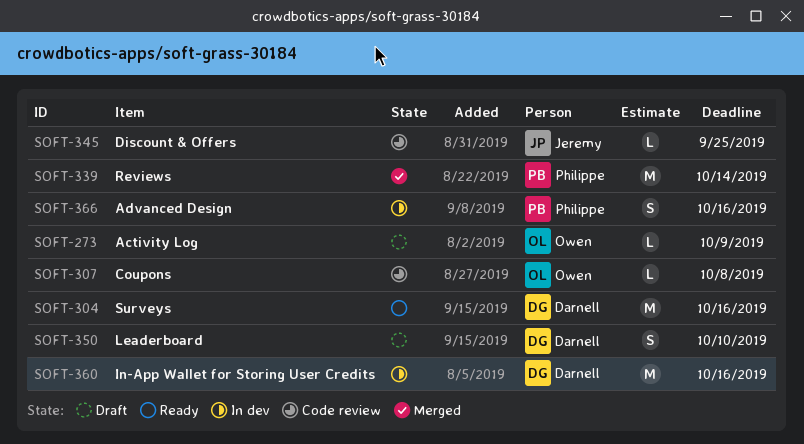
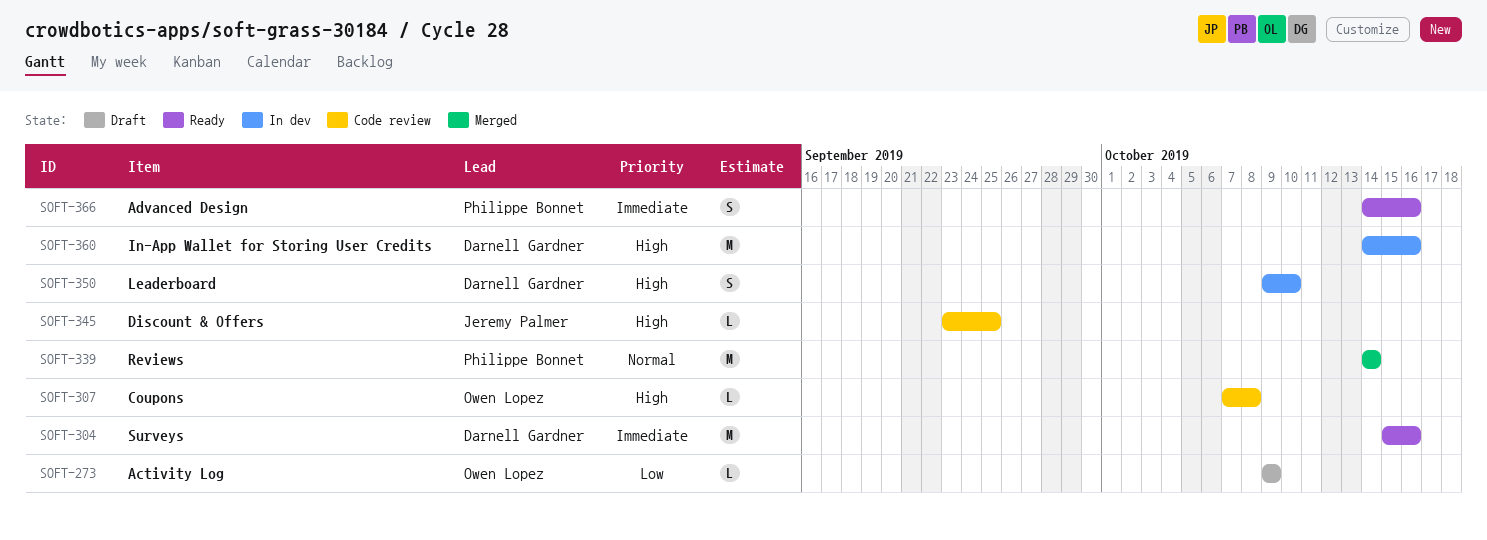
SOFT-350, status: Draft -> In dev
SOFT-366, status: In dev -> Ready

